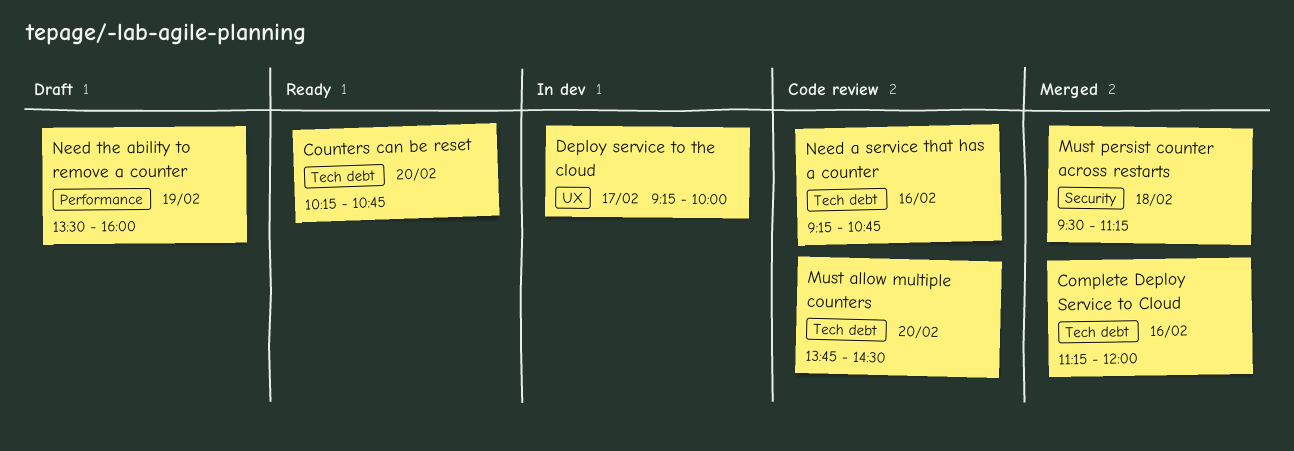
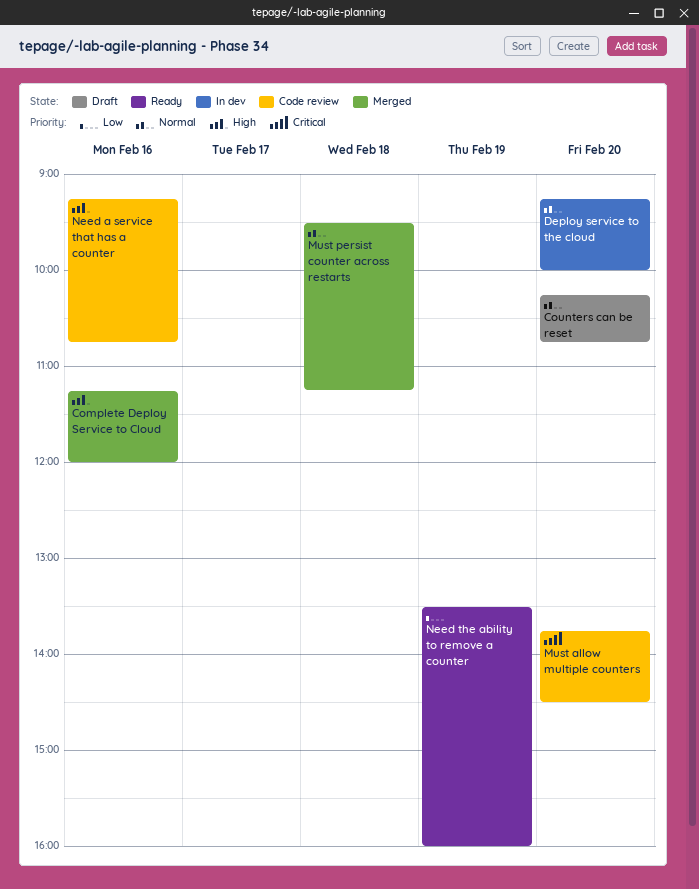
Counters can be reset, status: Ready -> Draft
Deploy service to the cloud, day: Feb 17 -> Feb 20
Need the ability to remove a counter, status: Draft -> Ready

